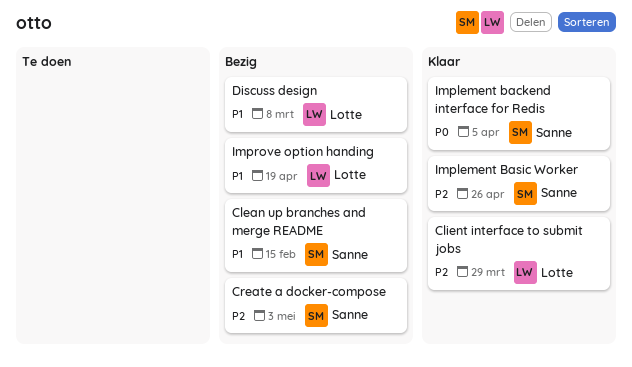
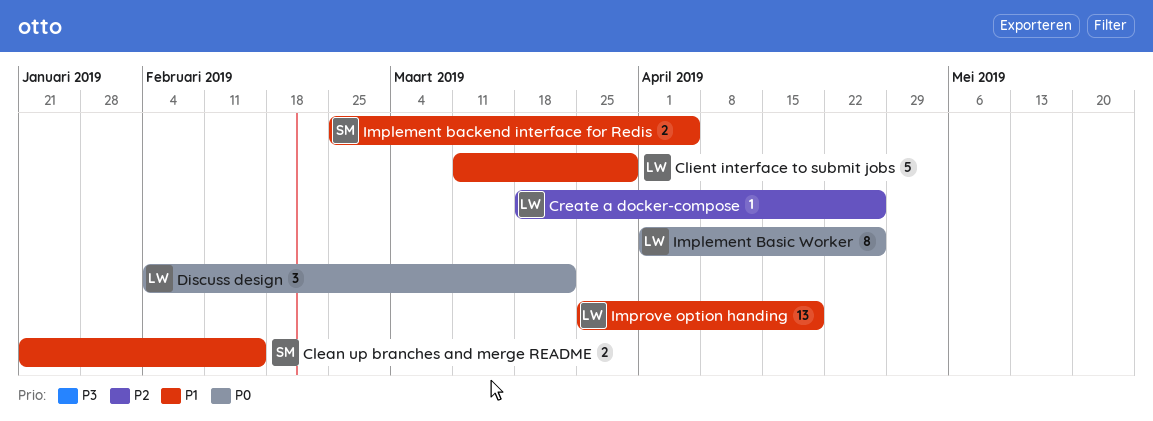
Client interface to submit jobs, priority: P2 -> P1
Create a docker-compose, owner: Sanne -> Lotte
Create a docker-compose, due: May 3 -> Apr 26
Discuss design, priority: P1 -> P0
Discuss design, due: Mar 8 -> Mar 22
Implement backend interface for Redis, priority: P0 -> P1
Implement Basic Worker, owner: Sanne -> Lotte
Implement Basic Worker, priority: P2 -> P0

